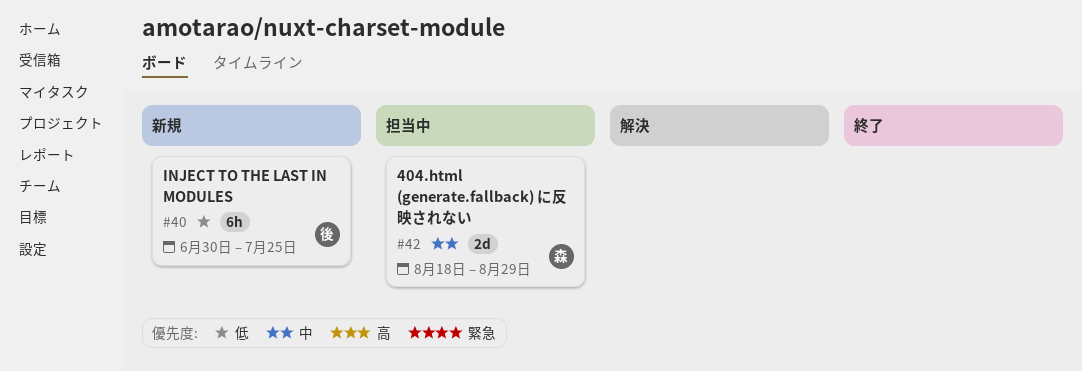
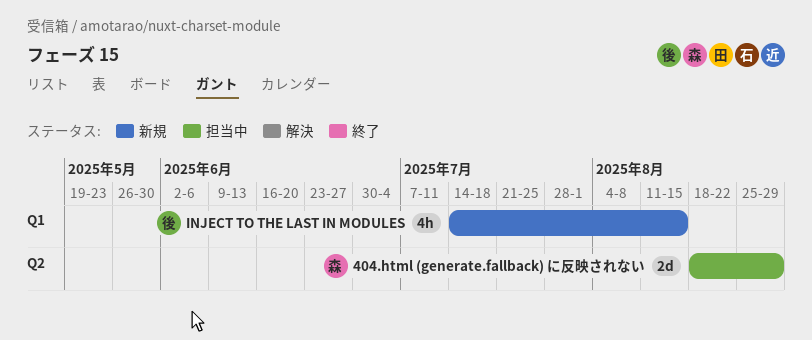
INJECT TO THE LAST IN MODULES, estimate: 6h -> 4h
INJECT TO THE LAST IN MODULES, start: Jun 30 -> Jul 14
INJECT TO THE LAST IN MODULES, due: Jul 25 -> Aug 15

